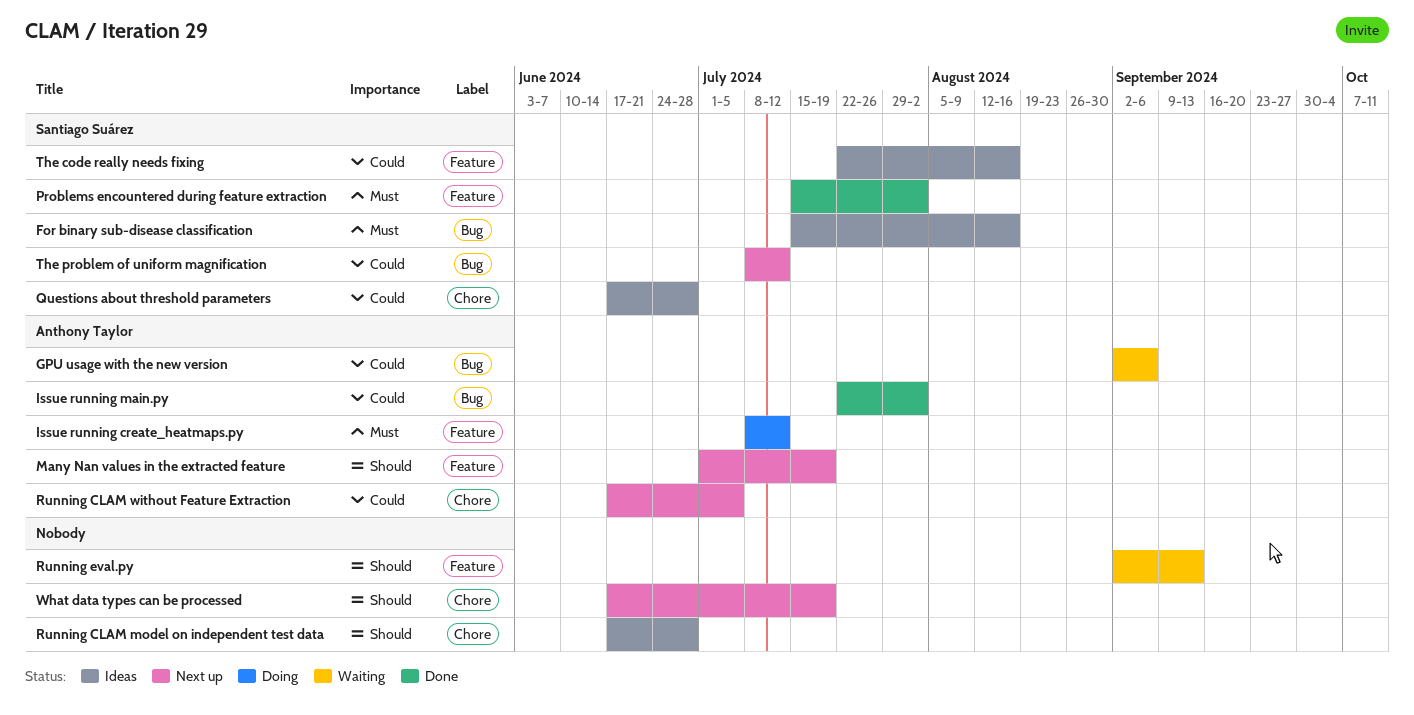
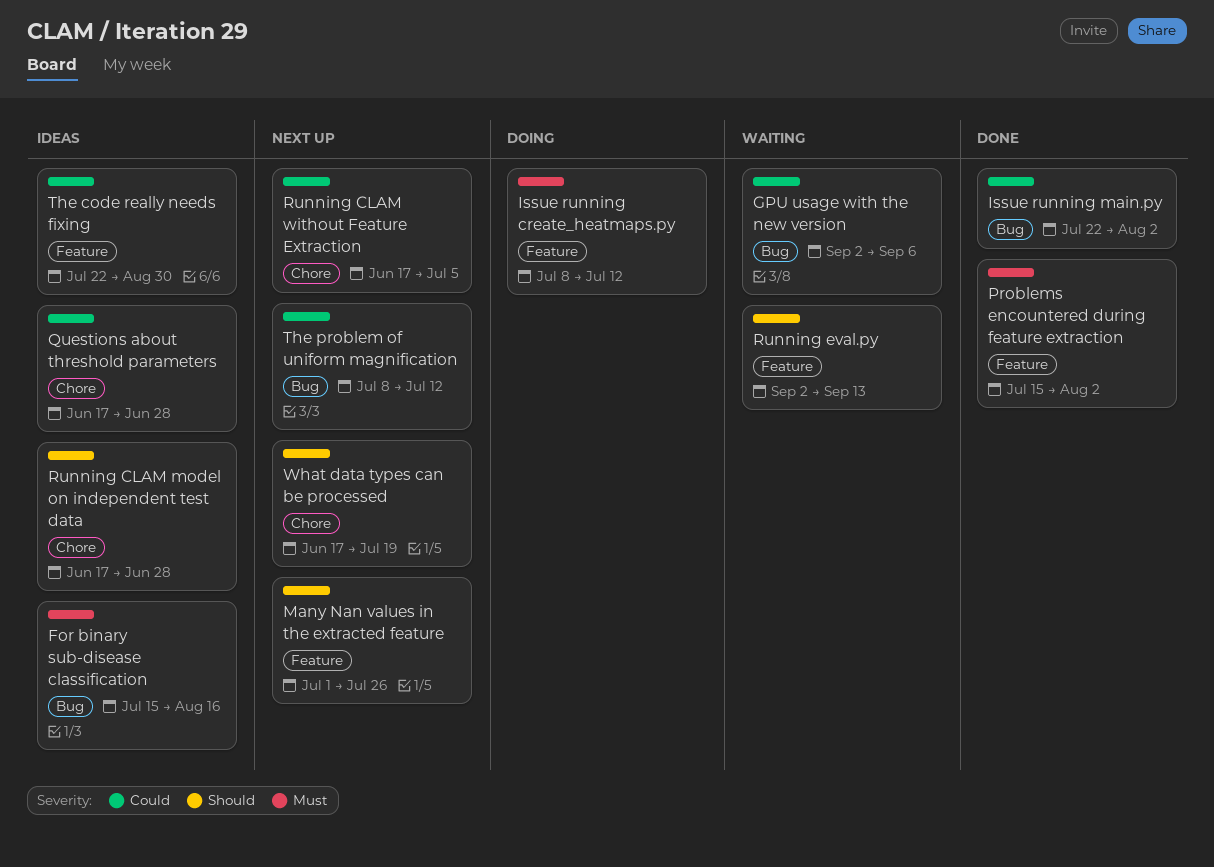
Many Nan values in the extracted feature, due: Jul 19 -> Jul 26
The code really needs fixing, due: Aug 16 -> Aug 30

